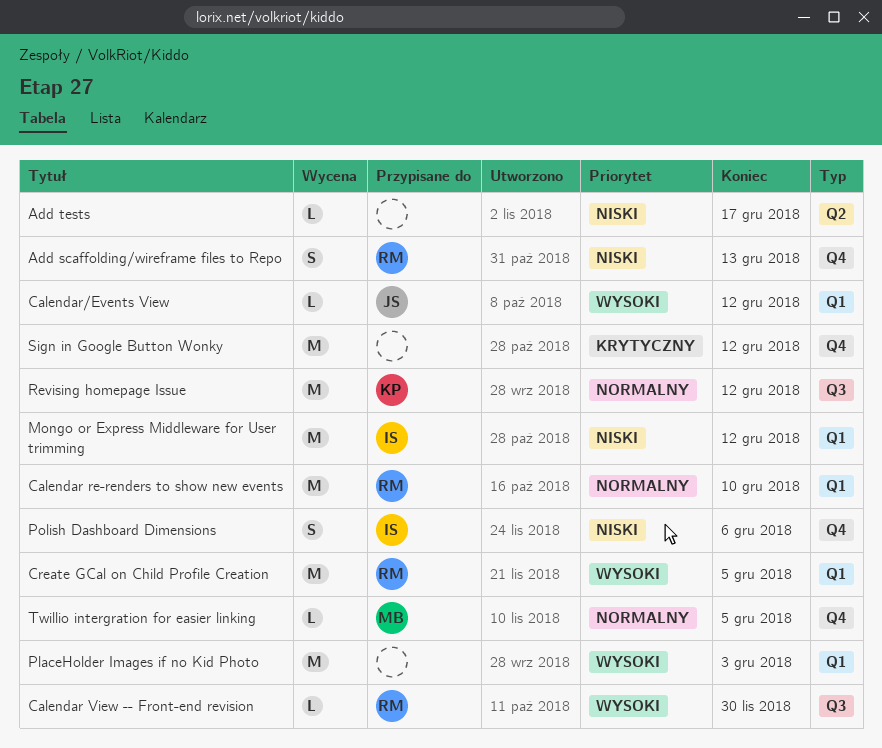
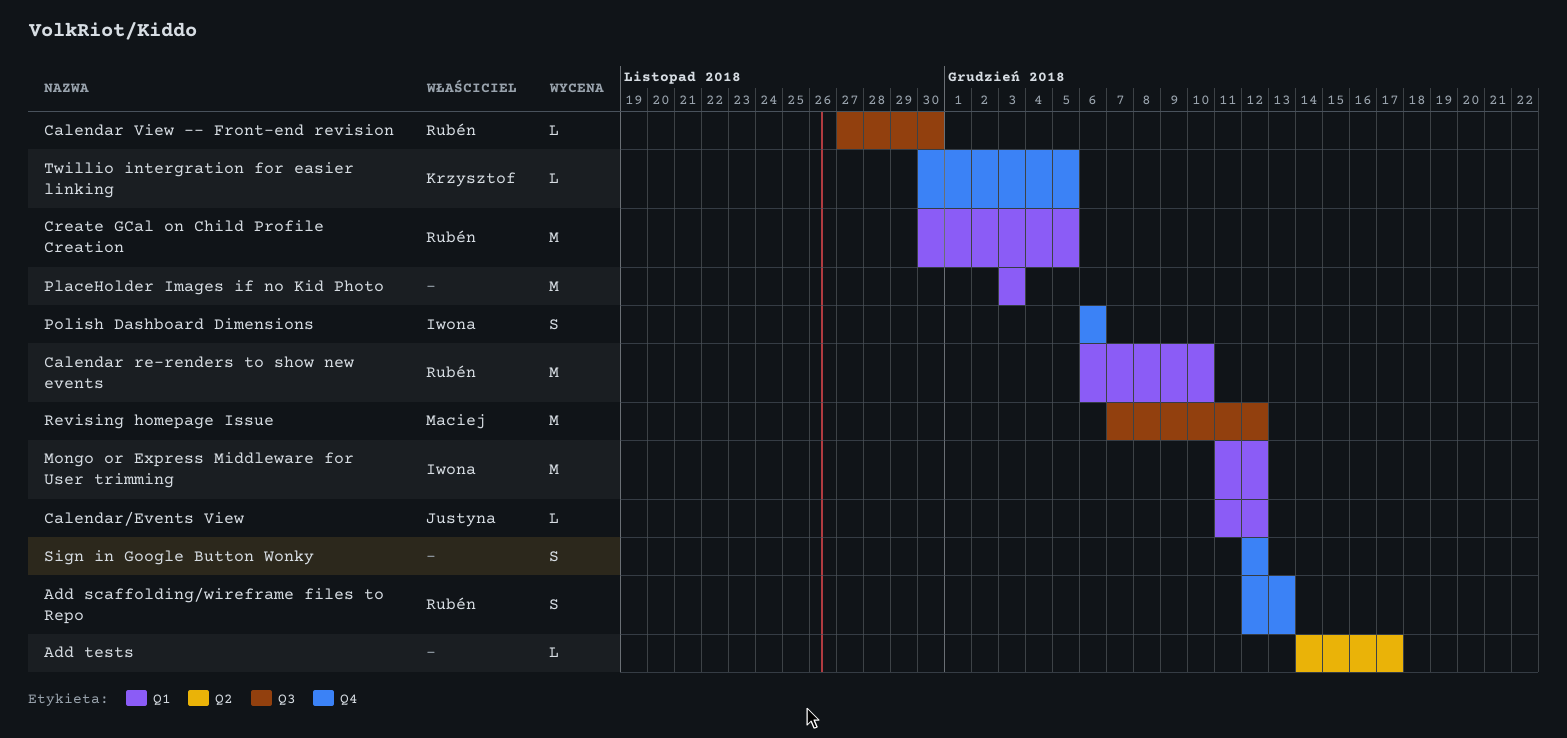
Revising homepage Issue, owner: Krzysztof -> Maciej
Sign in Google Button Wonky, estimate: M -> S
Twillio intergration for easier linking, owner: Maciej -> Krzysztof

